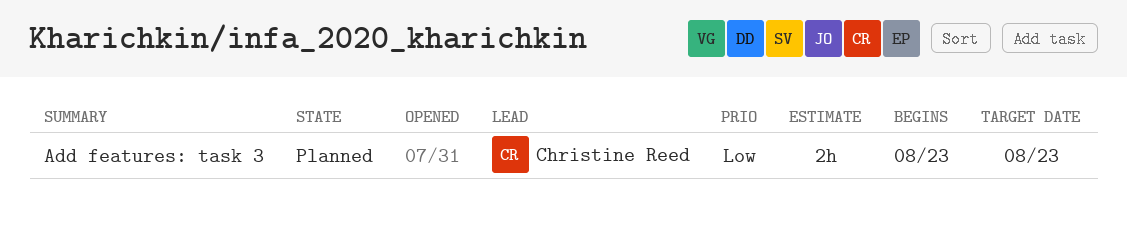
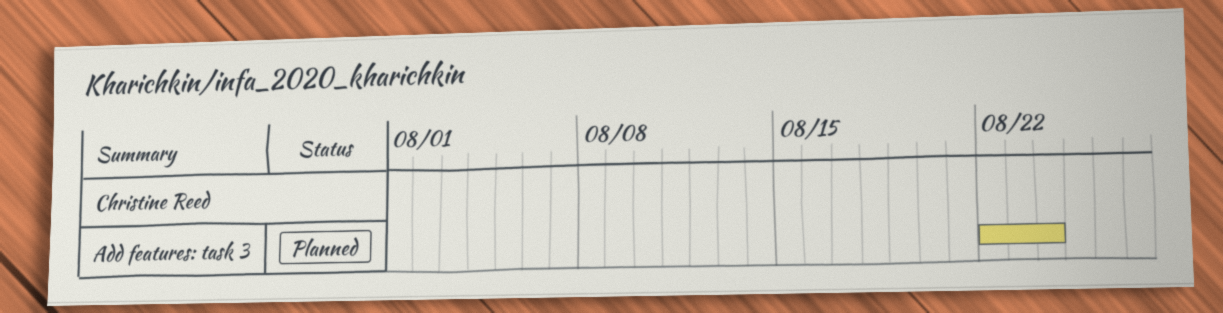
Add features: task 3, start: Aug 23 -> Aug 22
Add features: task 3, due: Aug 23 -> Aug 24

